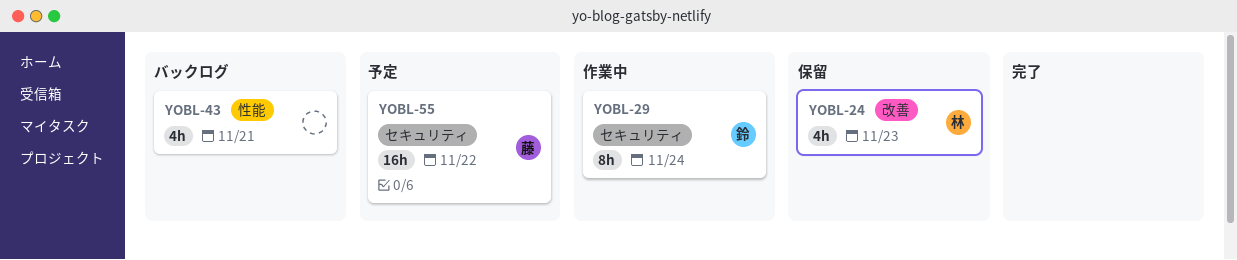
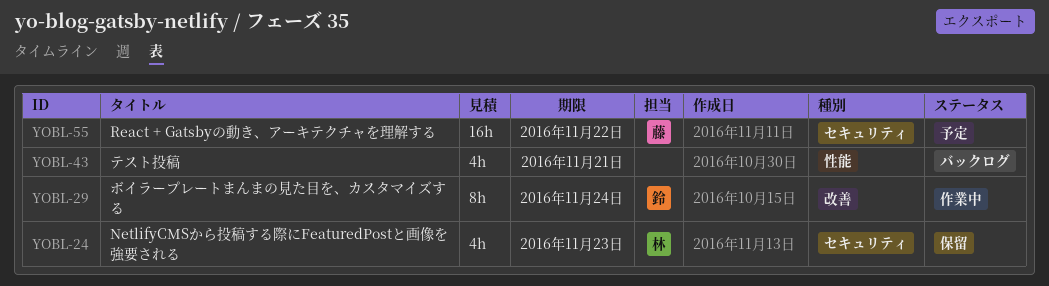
YOBL-24, label: 改善 -> セキュリティ
YOBL-29, label: セキュリティ -> 改善

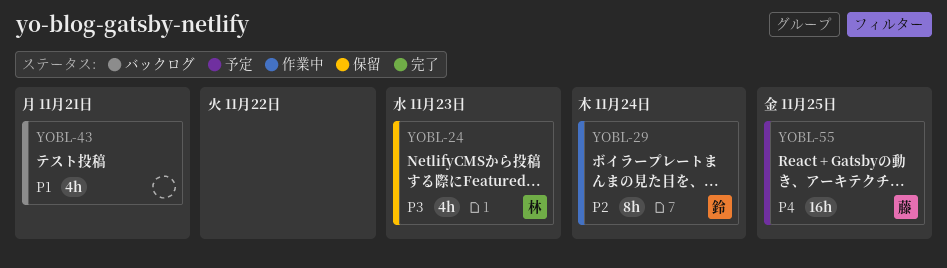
YOBL-55, due: Nov 22 -> Nov 25

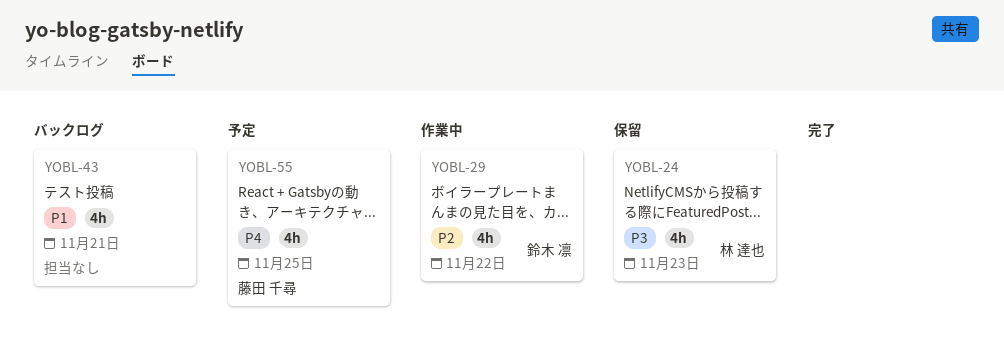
YOBL-29, estimate: 8h -> 4h
YOBL-29, due: Nov 24 -> Nov 22
YOBL-55, estimate: 16h -> 4h

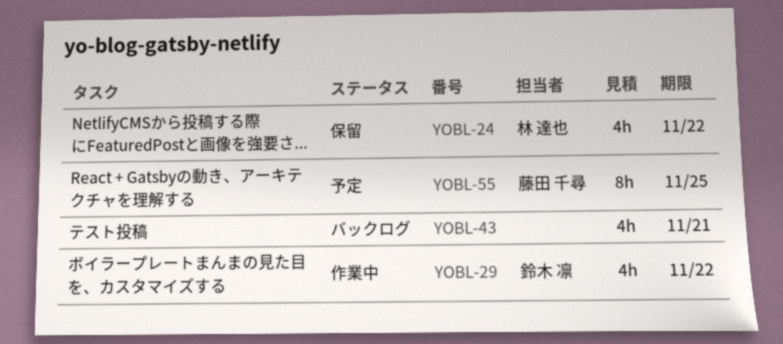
YOBL-24, due: Nov 23 -> Nov 22
YOBL-55, estimate: 4h -> 8h

